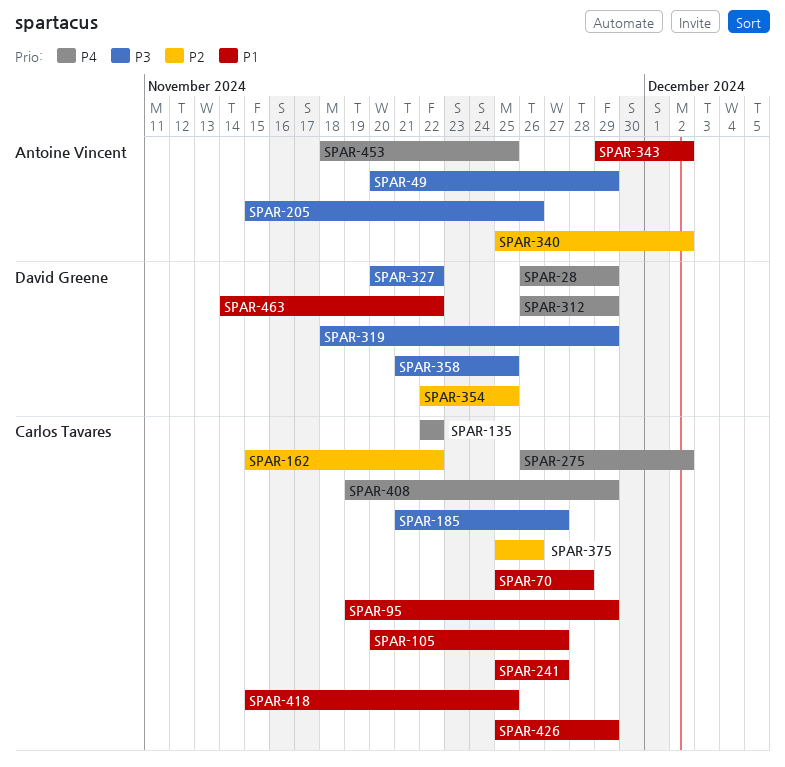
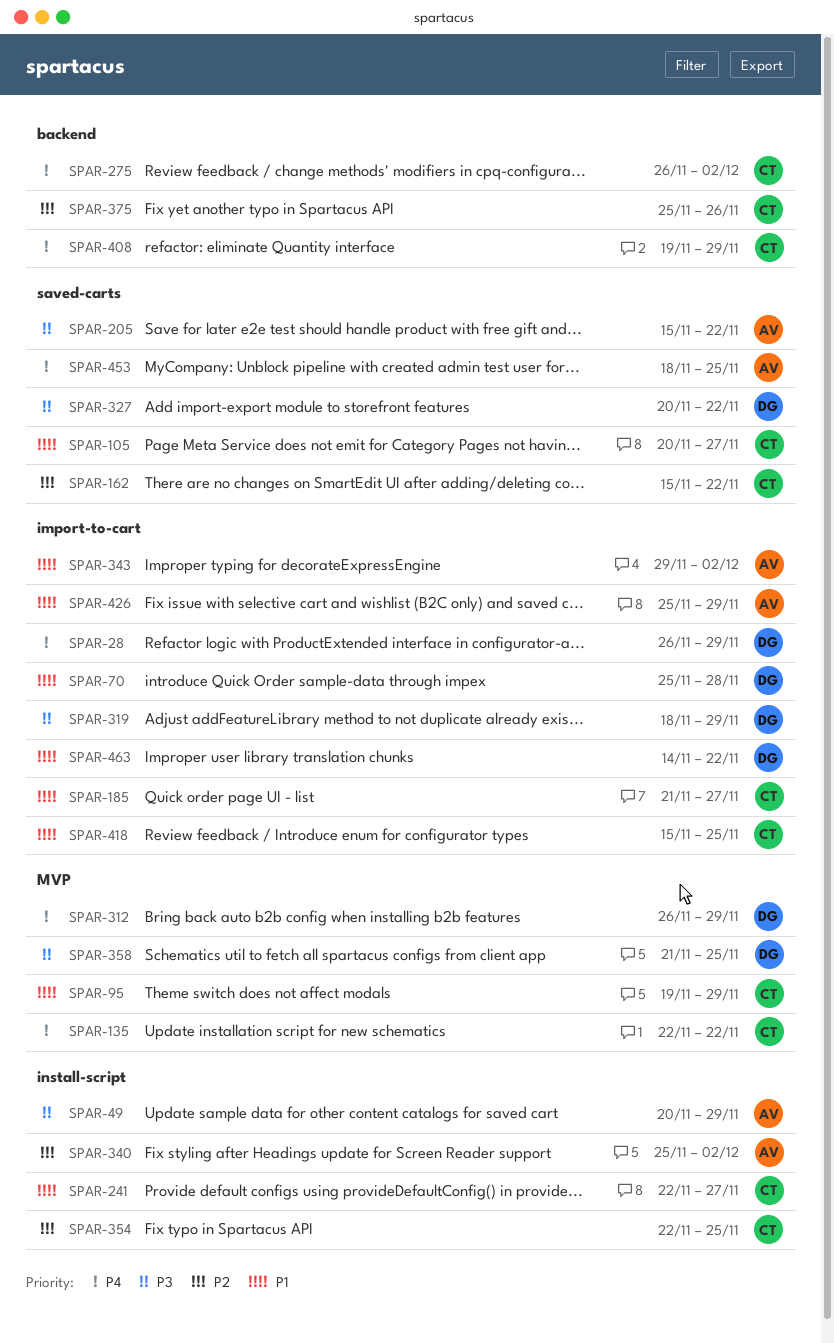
SPAR-70, owner: Carlos Tavares -> David Greene
SPAR-185, priority: P3 -> P1
SPAR-205, due: Nov 26 -> Nov 22
SPAR-241, start: Nov 25 -> Nov 22
SPAR-354, owner: David Greene -> Carlos Tavares
SPAR-426, owner: Carlos Tavares -> Antoine Vincent

